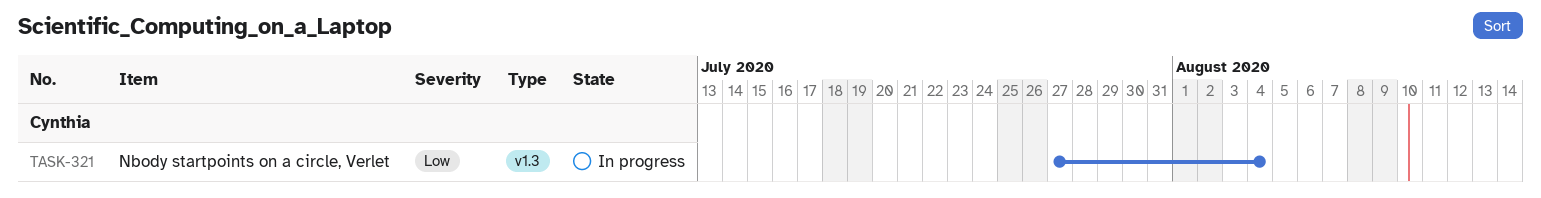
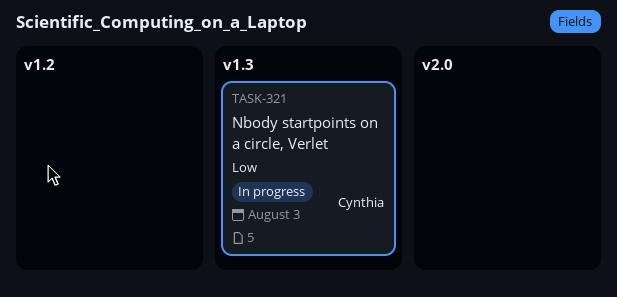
TASK-321, due: Aug 4 -> Aug 3

